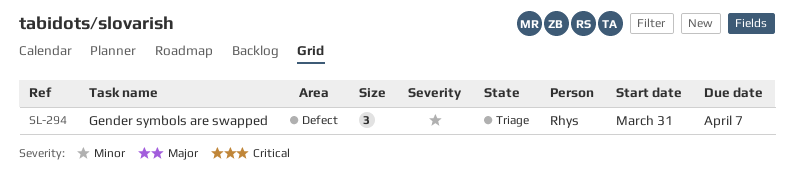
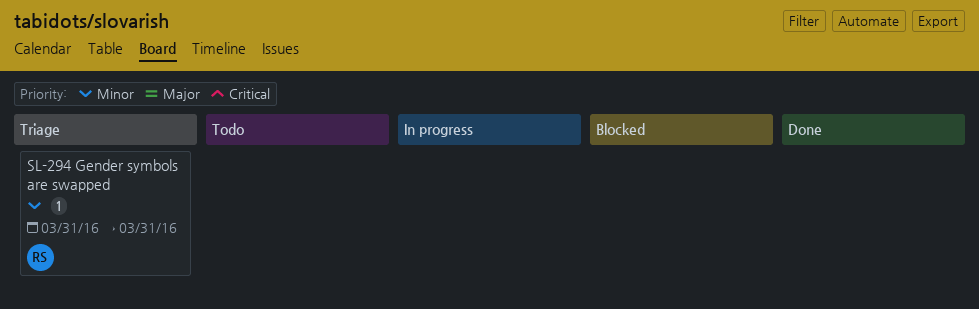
SL-294, estimate: 3 -> 1
SL-294, due: Apr 7 -> Mar 31

